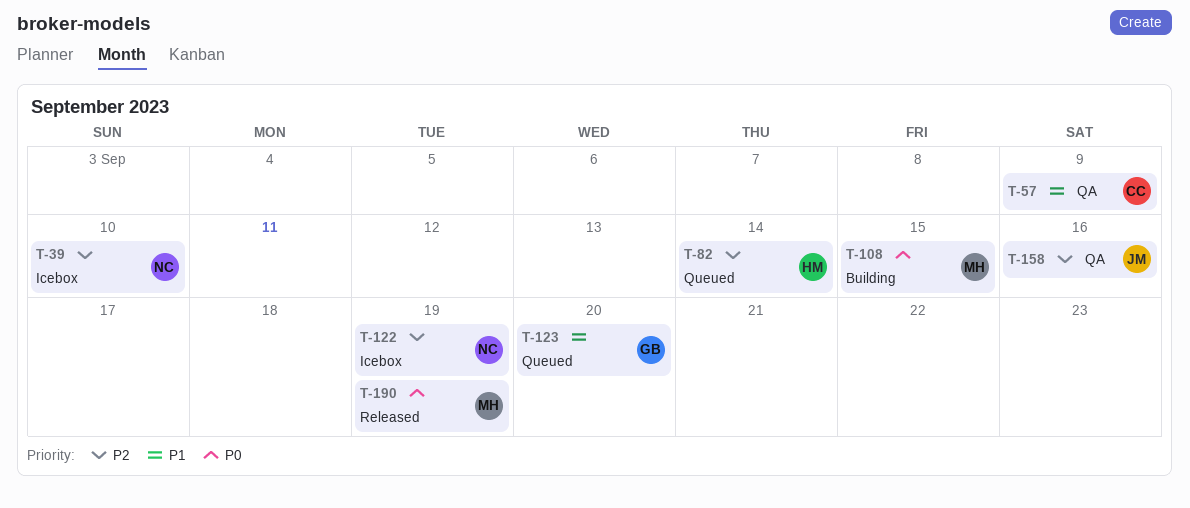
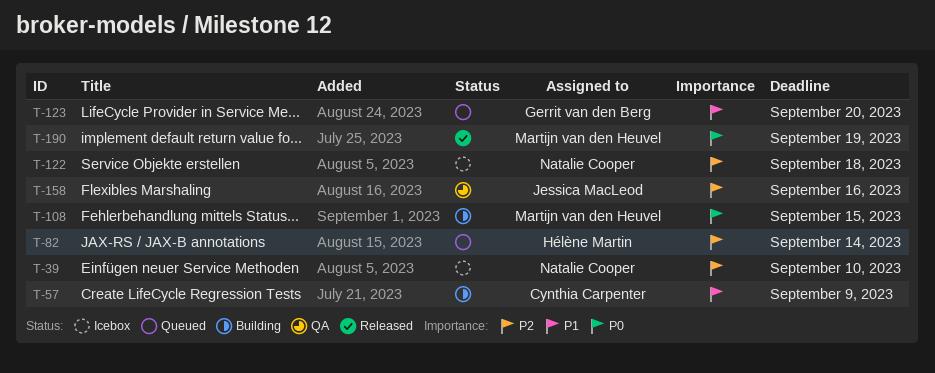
T-57, status: QA -> Building
T-122, due: Sep 19 -> Sep 18

